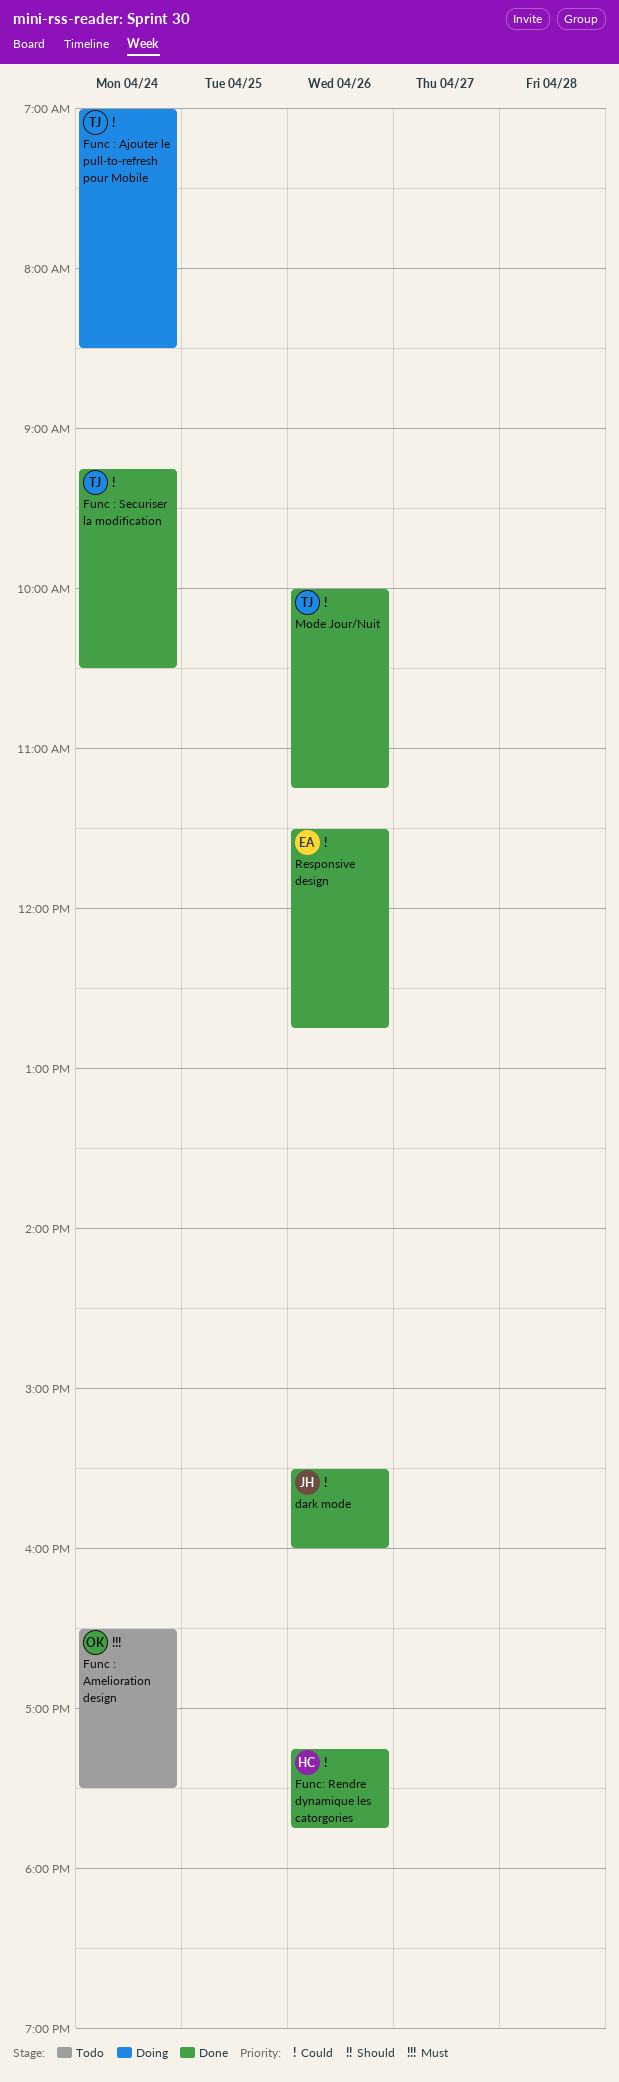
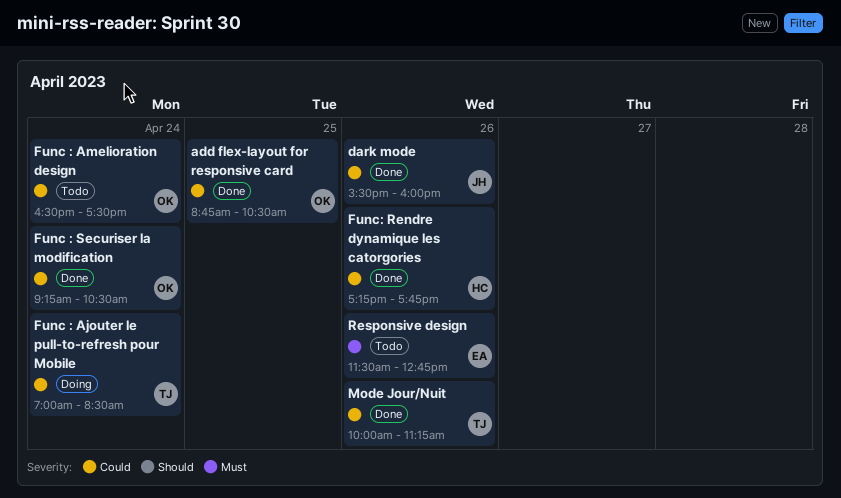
add flex-layout for responsive card: none -> present
Func : Amelioration design, priority: Must -> Could
Func : Securiser la modification, owner: TJ -> OK
Responsive design, status: Done -> Todo
Responsive design, priority: Could -> Must

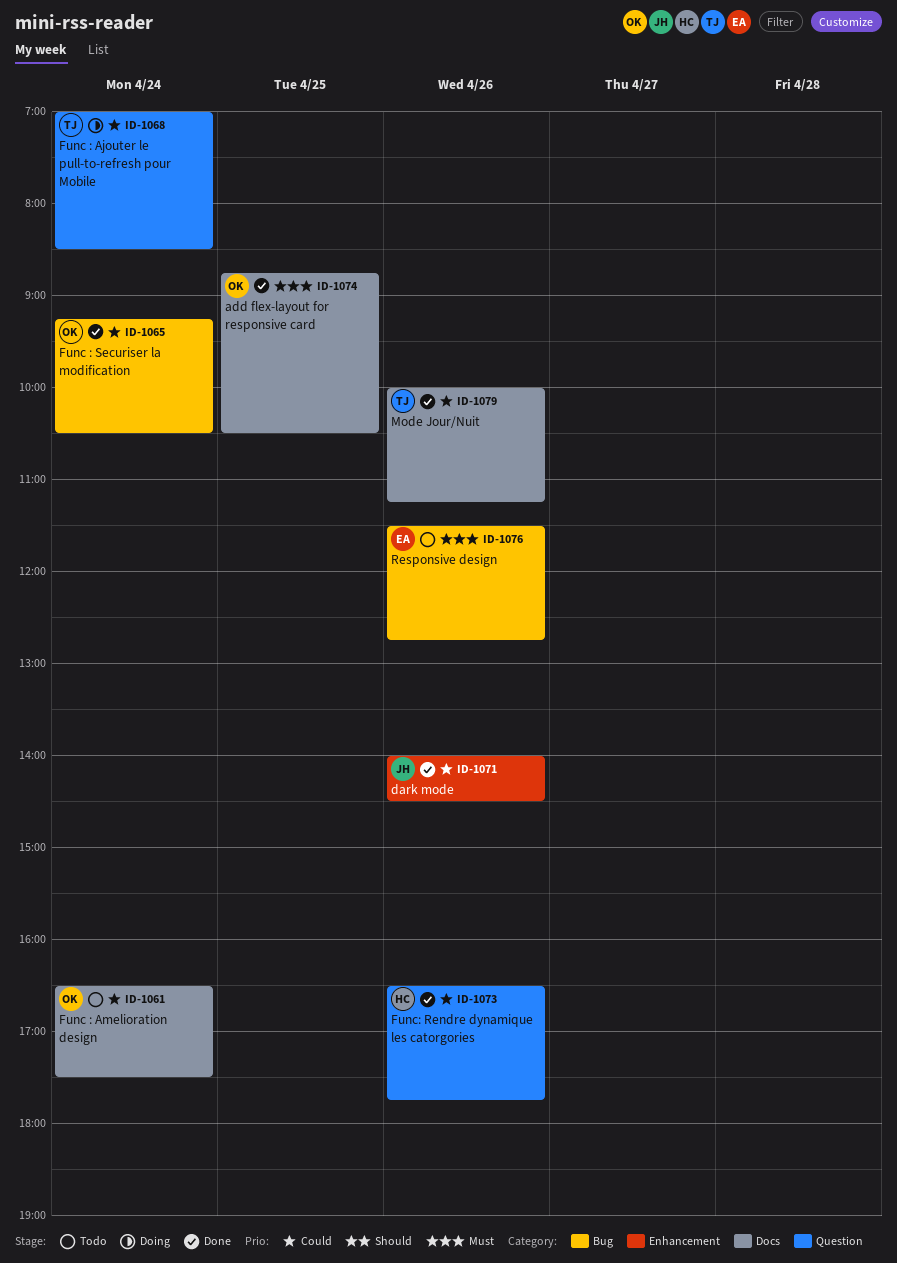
add flex-layout for responsive card, priority: Could -> Must
dark mode, begins: 15:30 -> 14:00
dark mode, ends: 16:00 -> 14:30
Func: Rendre dynamique les catorgories, begins: 17:15 -> 16:30

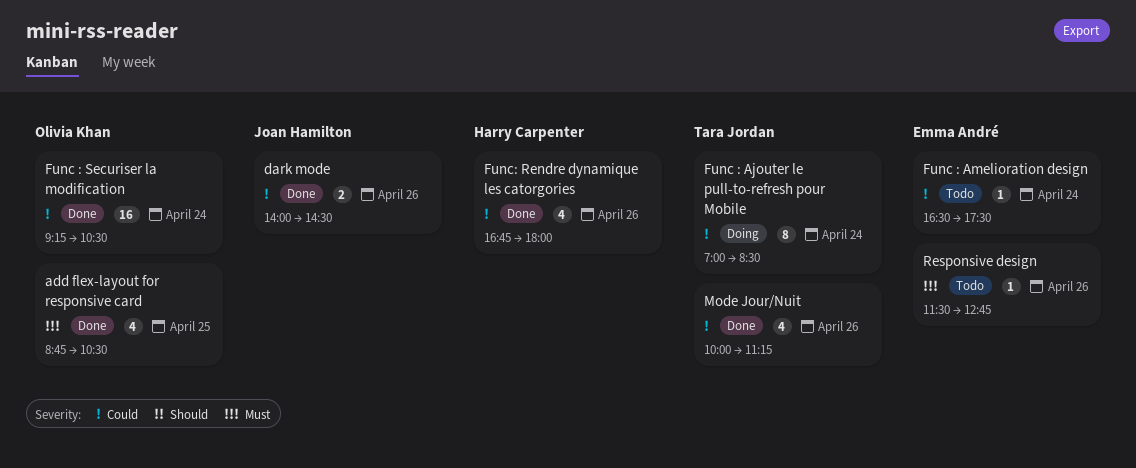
Func : Amelioration design, owner: Olivia Khan -> Emma André
Func: Rendre dynamique les catorgories, begins: 16:30 -> 16:45
Func: Rendre dynamique les catorgories, ends: 17:45 -> 18:00

